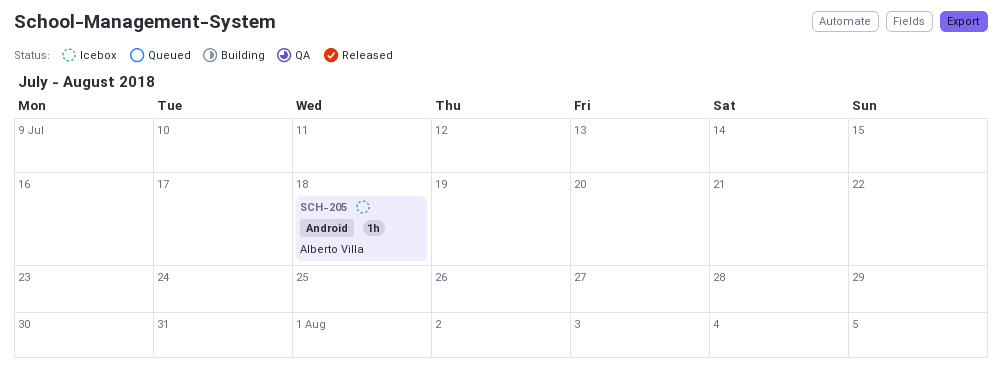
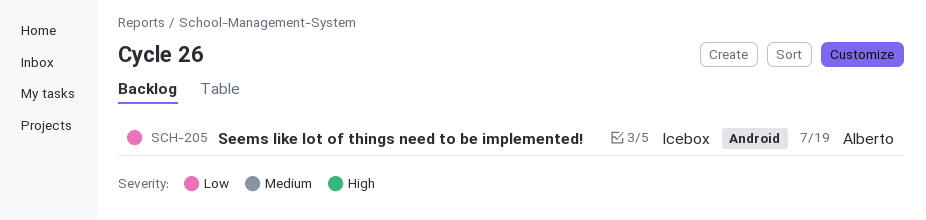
SCH-205, due: Jul 18 -> Jul 19

